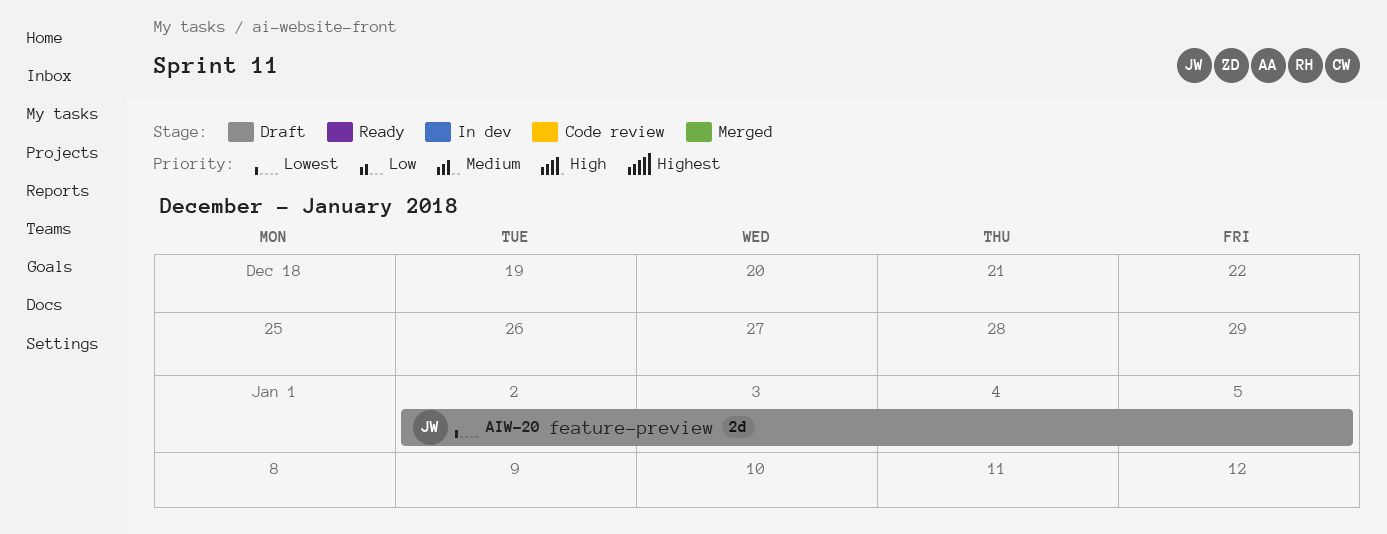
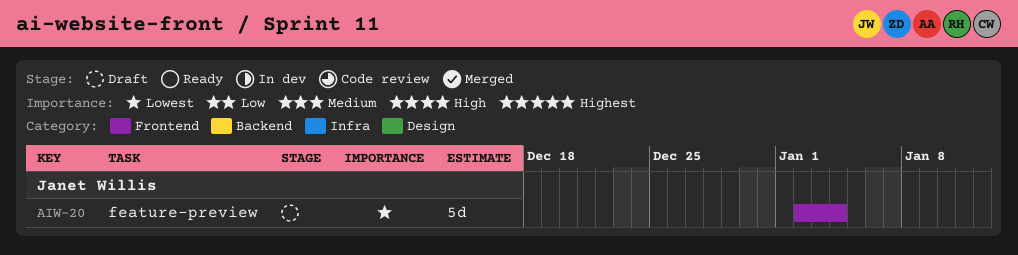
AIW-20, estimate: 2d -> 5d
AIW-20, due: Jan 5 -> Jan 4

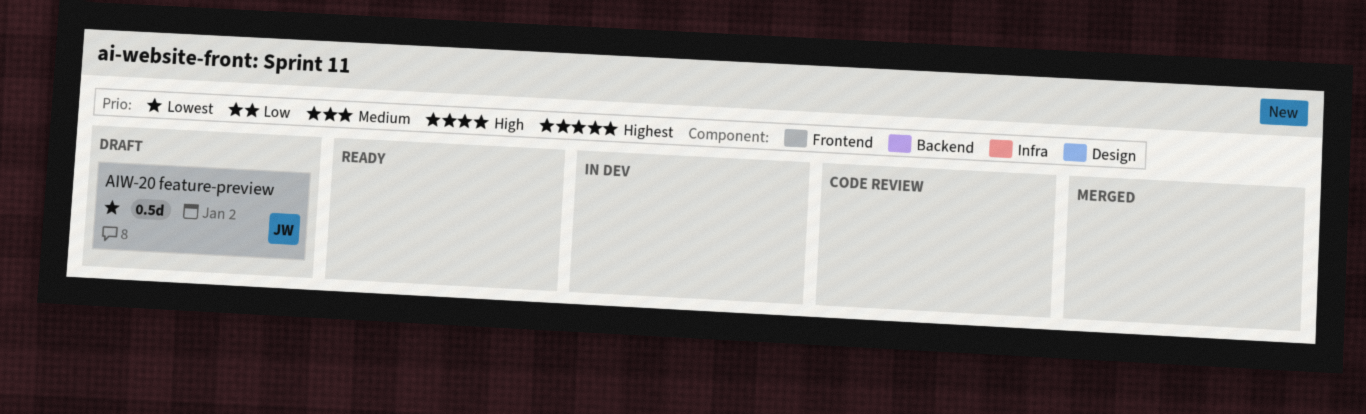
AIW-20, estimate: 5d -> 0.5d
AIW-20, due: Jan 4 -> Jan 2

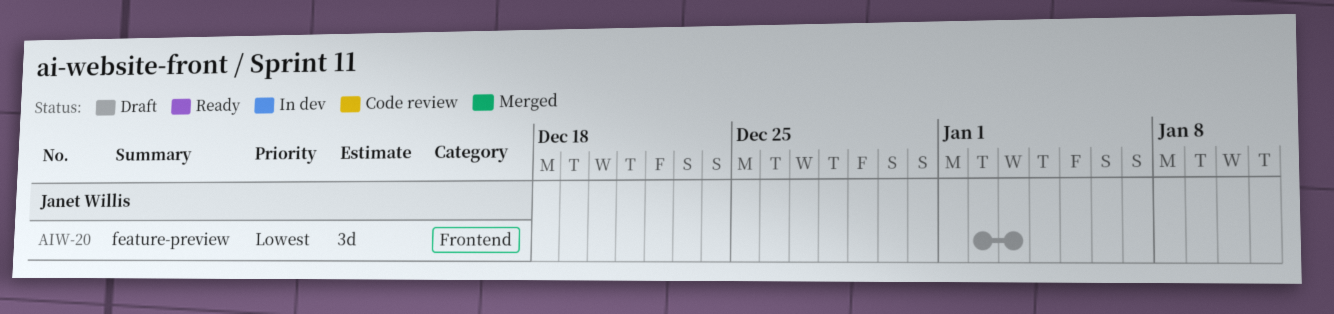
AIW-20, estimate: 0.5d -> 3d
AIW-20, due: Jan 2 -> Jan 3

